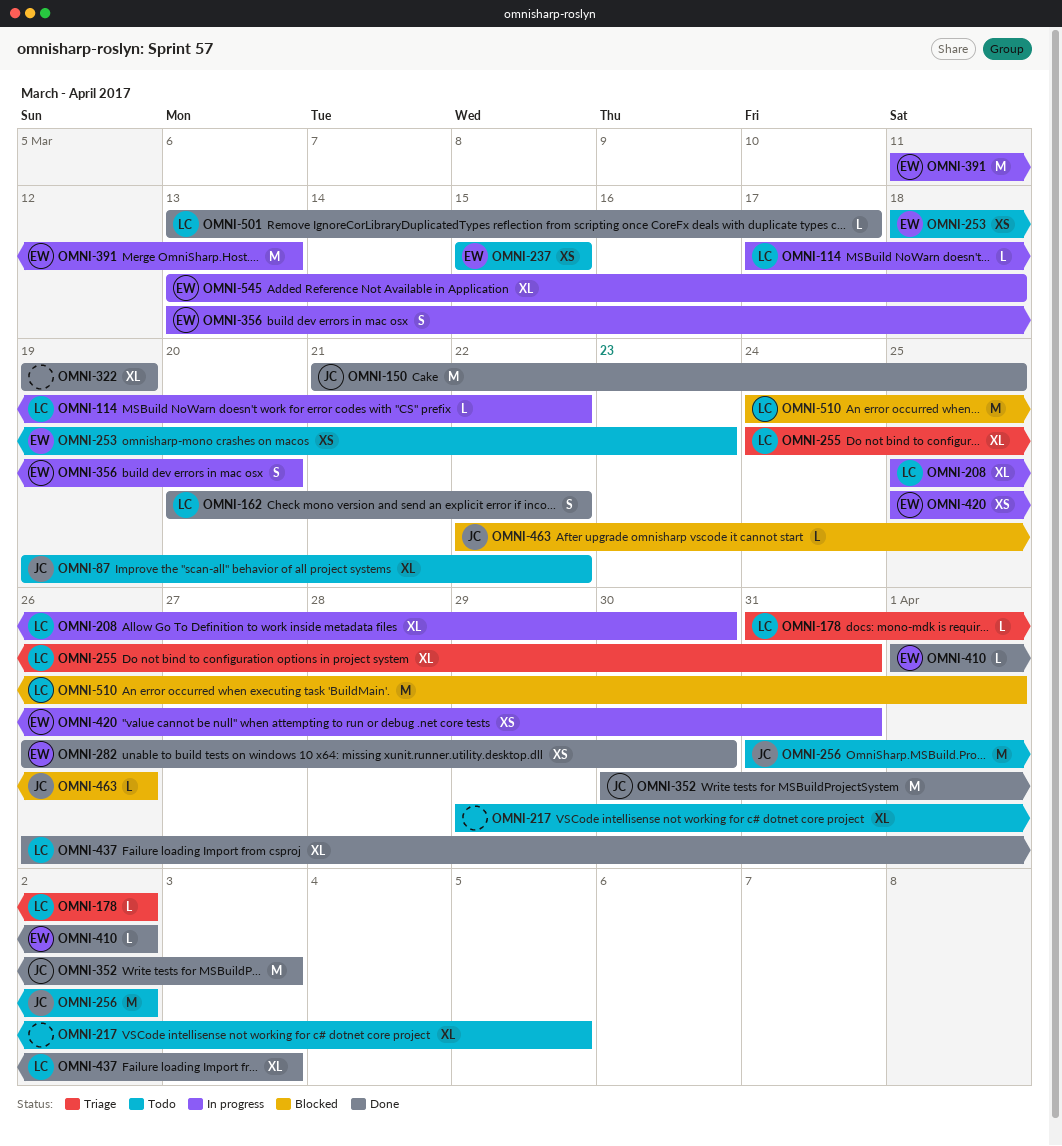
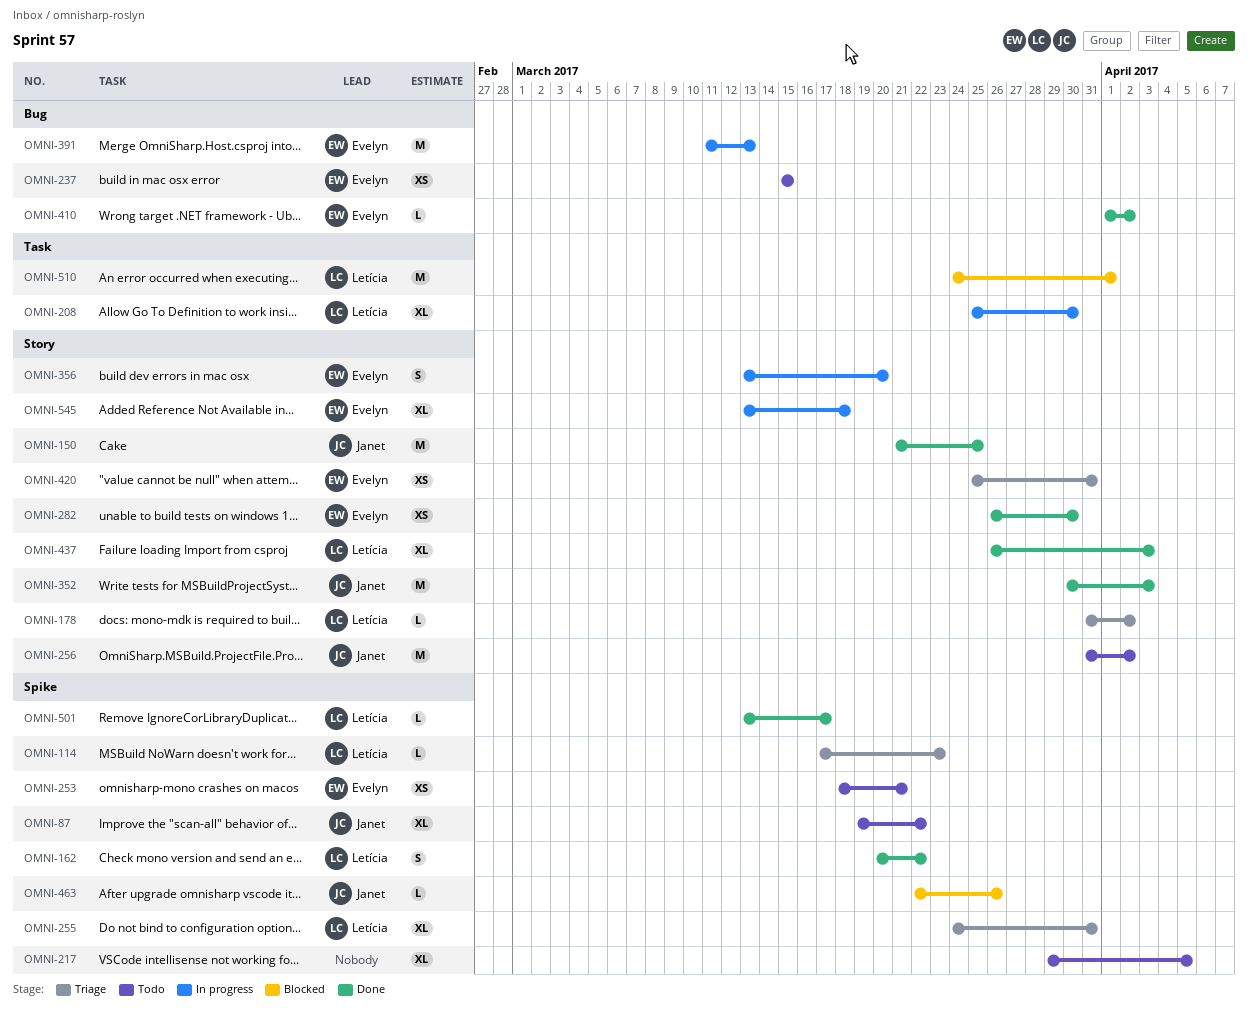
OMNI-114, status: In progress -> Triage
OMNI-114, due: Mar 22 -> Mar 23
OMNI-253, due: Mar 23 -> Mar 21
OMNI-322: present -> none
OMNI-420, status: In progress -> Triage

